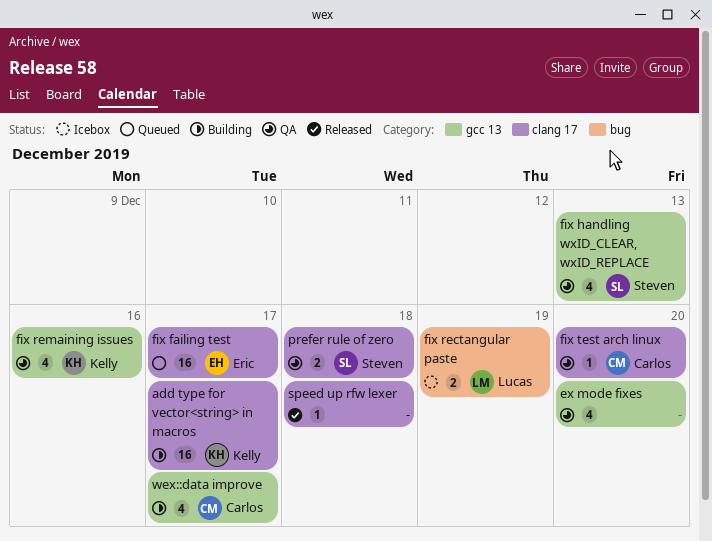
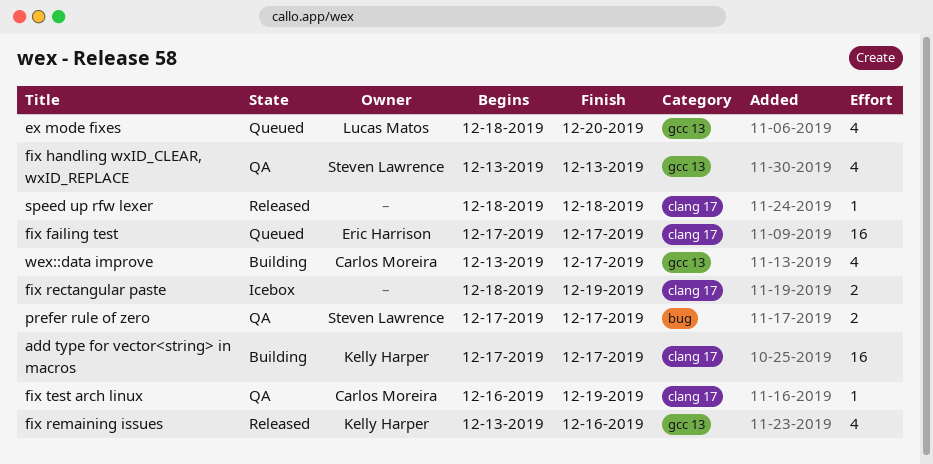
ex mode fixes, status: QA -> Queued
ex mode fixes, owner: none -> Lucas Matos
fix rectangular paste, owner: Lucas Matos -> none
fix rectangular paste, label: bug -> clang 17
fix remaining issues, status: QA -> Released
fix test arch linux, due: Dec 20 -> Dec 19
prefer rule of zero, label: clang 17 -> bug
prefer rule of zero, due: Dec 18 -> Dec 17

